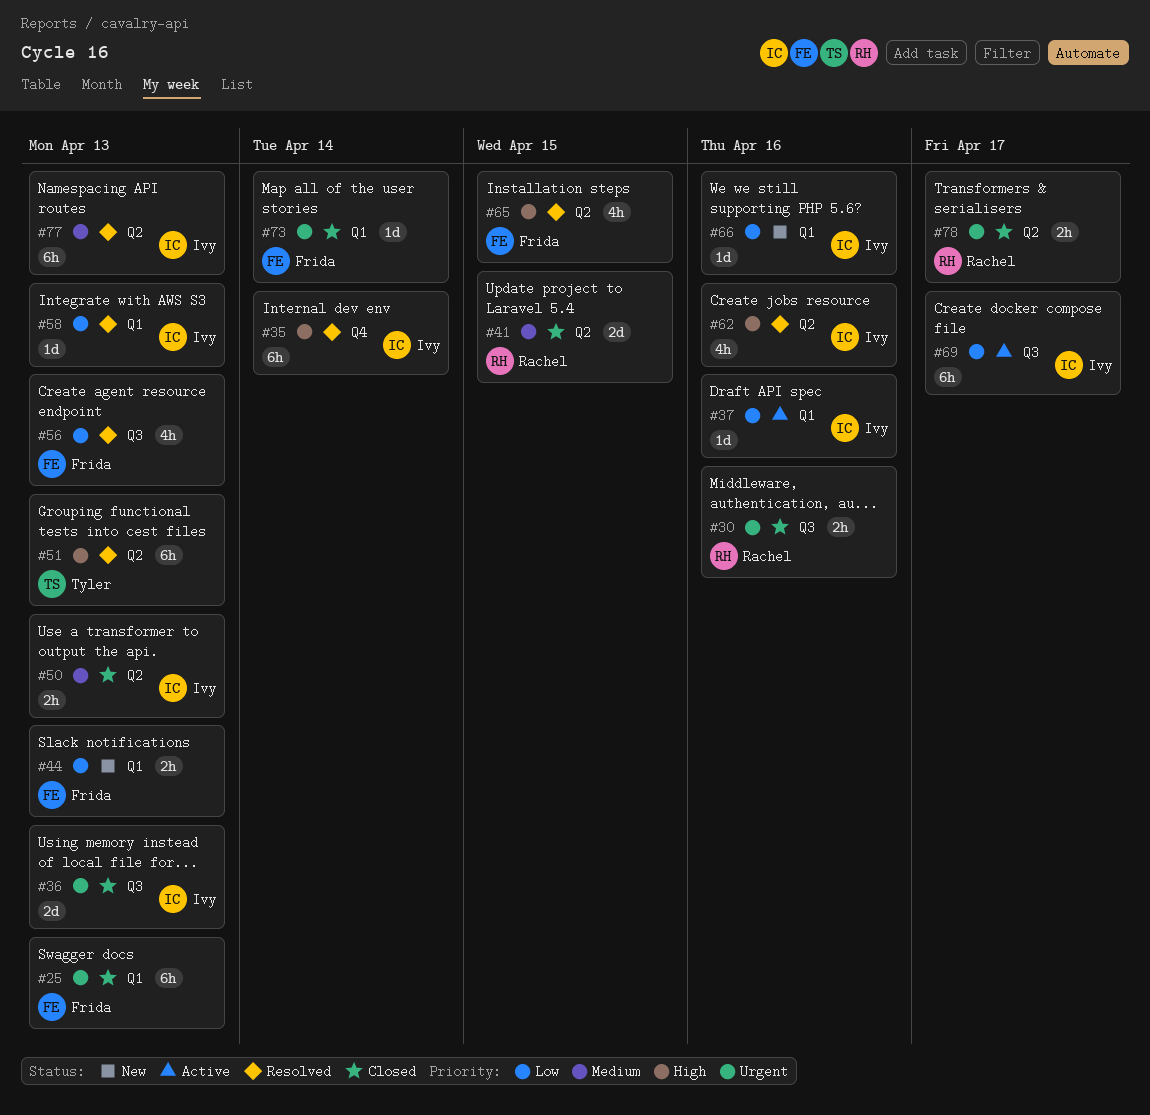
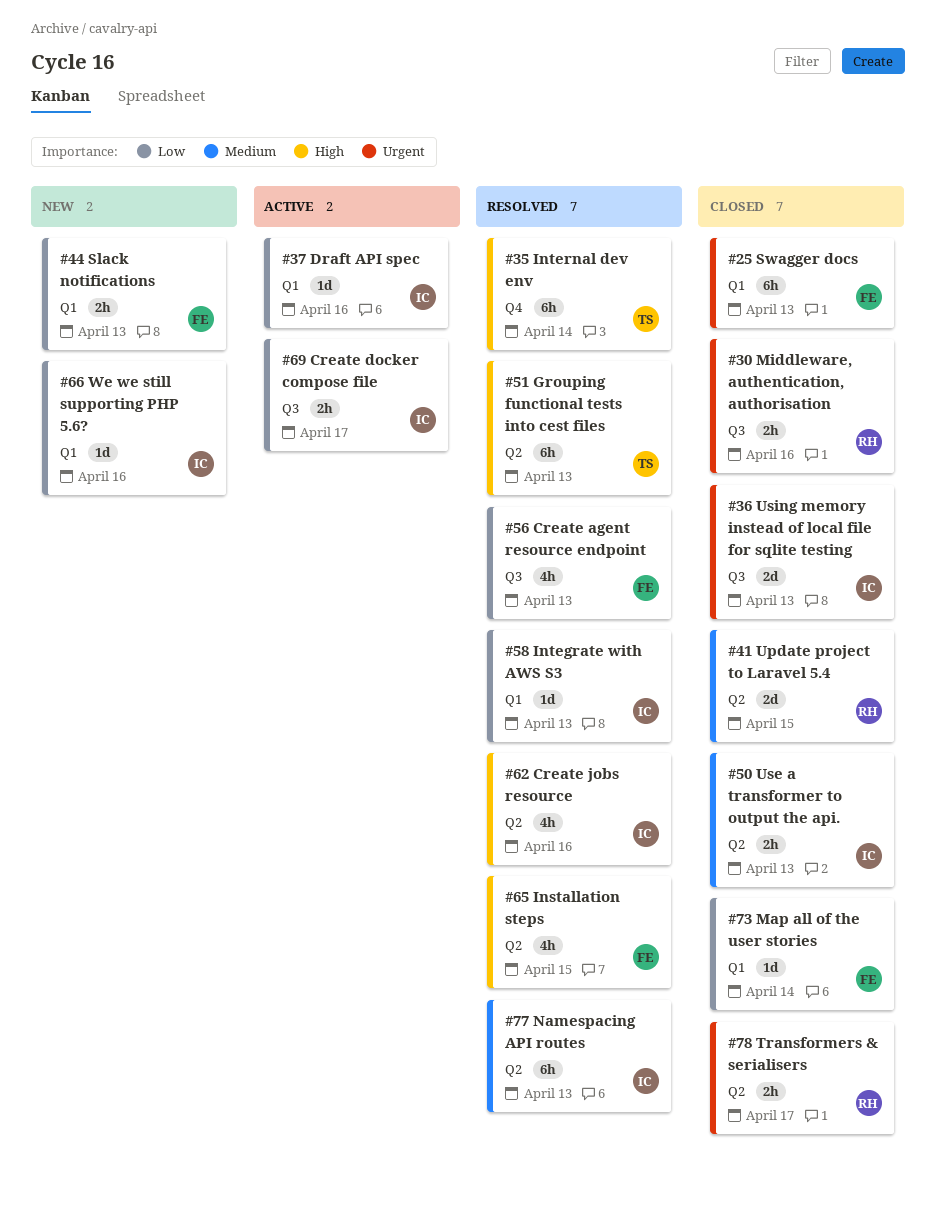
#35, owner: Ivy -> Tyler
#69, estimate: 6h -> 2h
#73, priority: Urgent -> Low

